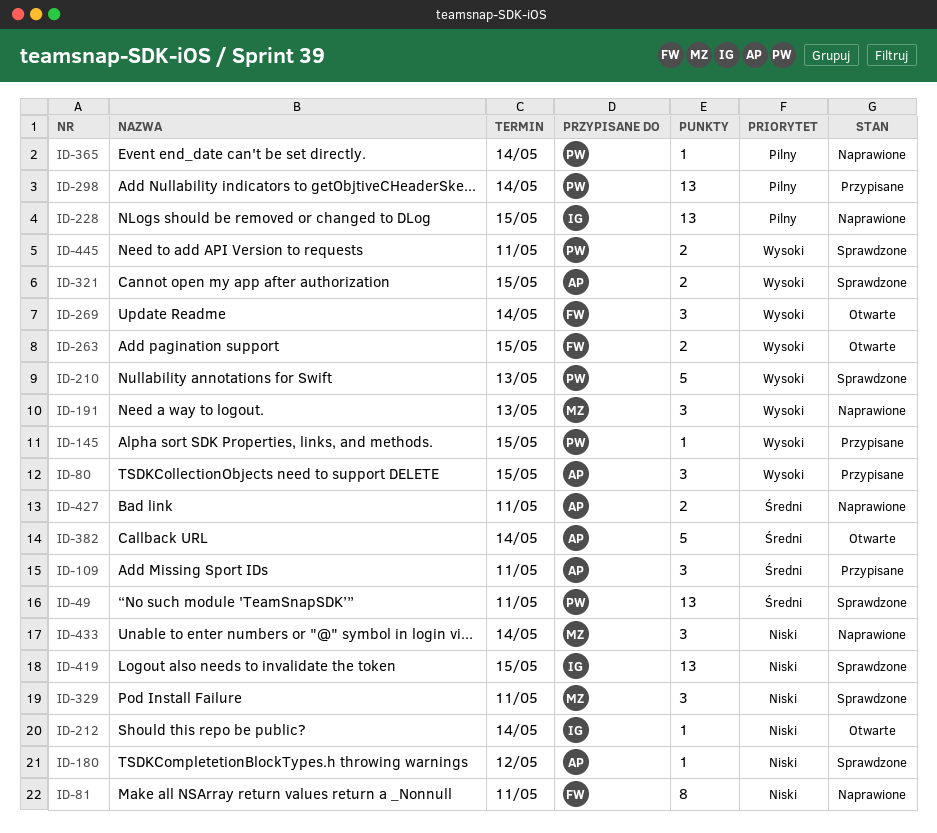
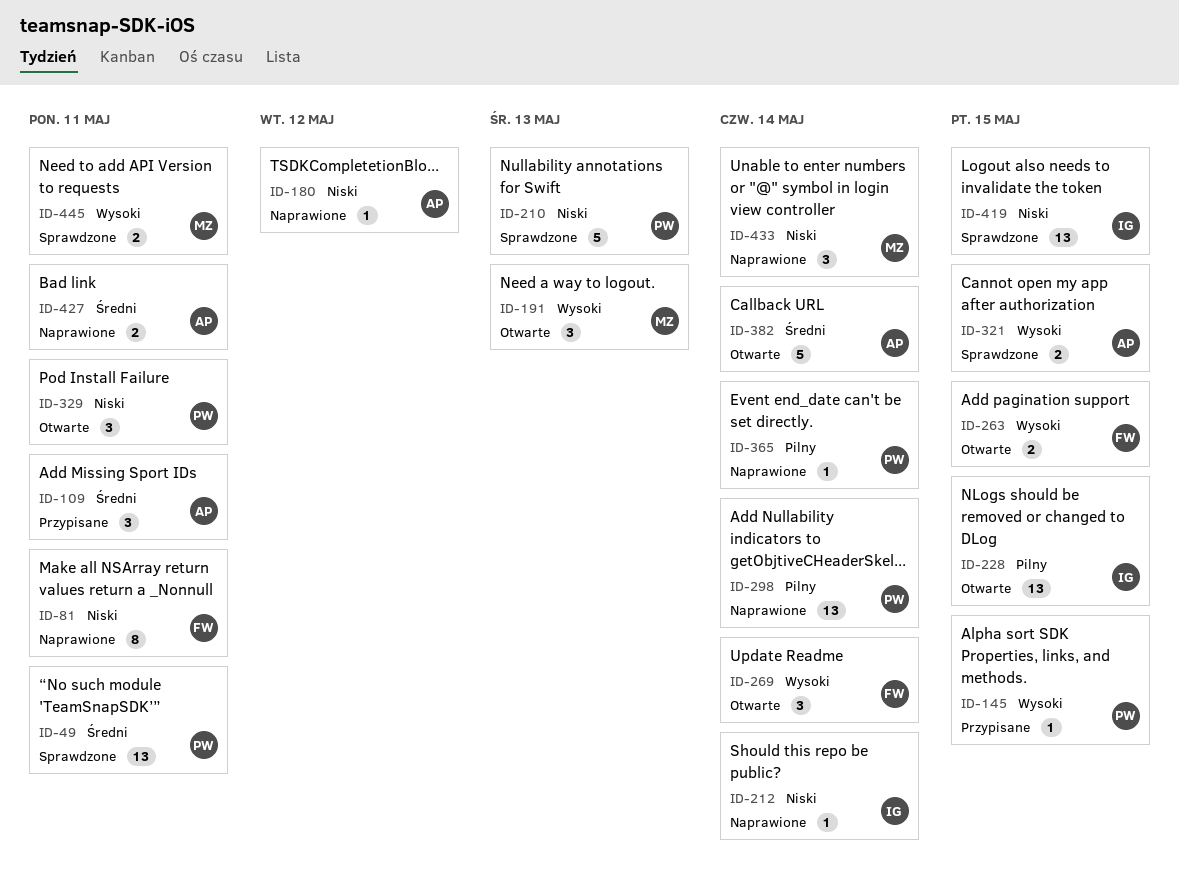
ID-80: present -> none
ID-180, status: Sprawdzone -> Naprawione
ID-191, status: Naprawione -> Otwarte
ID-210, priority: Wysoki -> Niski
ID-212, status: Otwarte -> Naprawione
ID-228, status: Naprawione -> Otwarte
ID-298, status: Przypisane -> Naprawione
ID-329, status: Sprawdzone -> Otwarte
ID-329, owner: MZ -> PW
ID-445, owner: PW -> MZ

